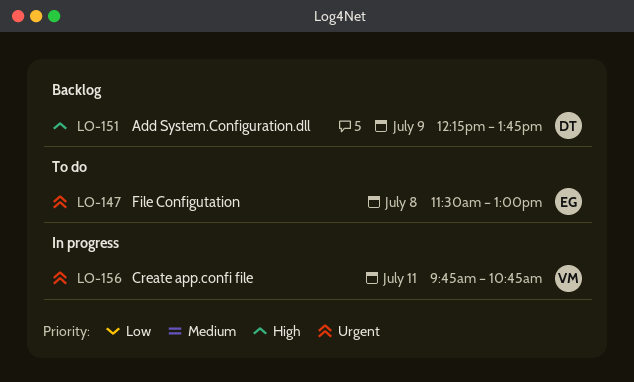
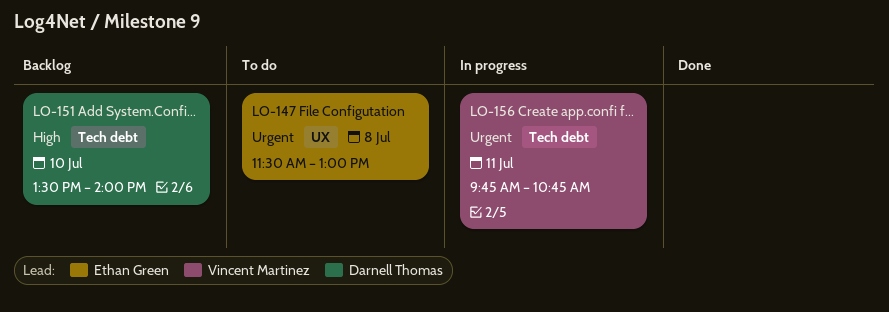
LO-151, day: Jul 9 -> Jul 10
LO-151, begins: 12:15 -> 13:30
LO-151, ends: 13:45 -> 14:00

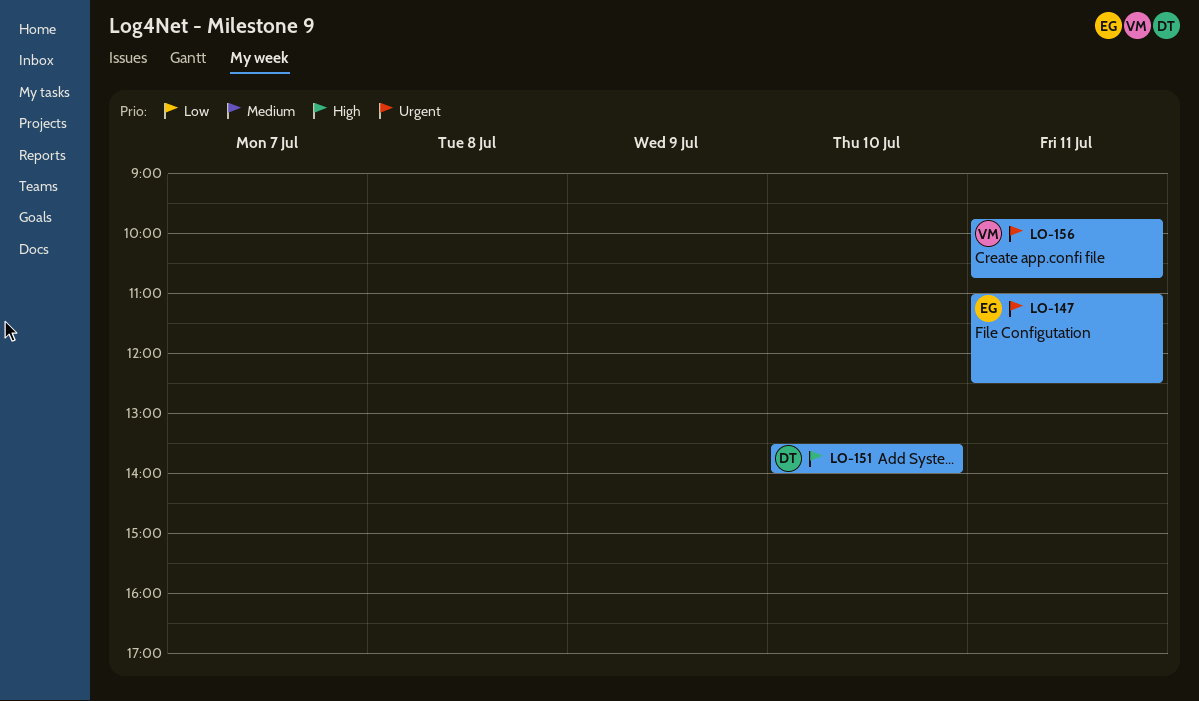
LO-147, day: Jul 8 -> Jul 11
LO-147, begins: 11:30 -> 11:00
LO-147, ends: 13:00 -> 12:30

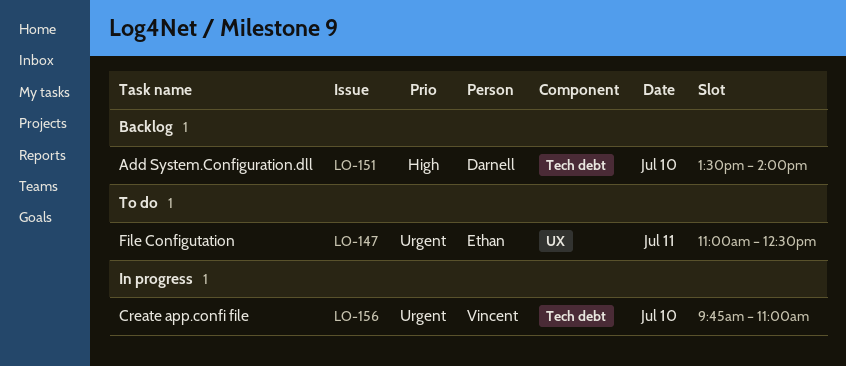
LO-156, day: Jul 11 -> Jul 10
LO-156, ends: 10:45 -> 11:00

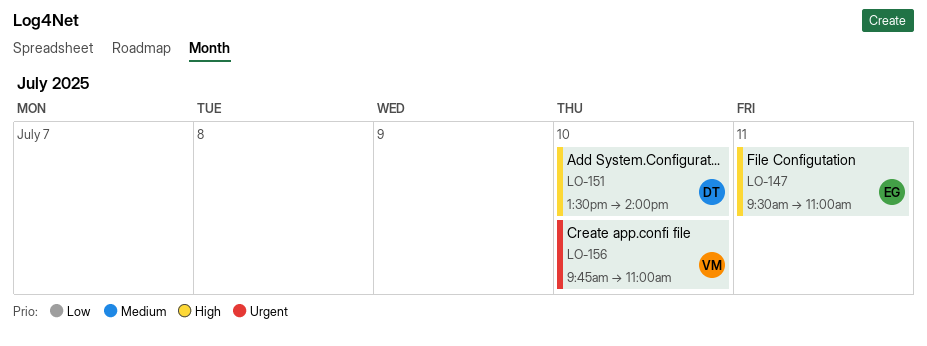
LO-147, priority: Urgent -> High
LO-147, begins: 11:00 -> 09:30
LO-147, ends: 12:30 -> 11:00

